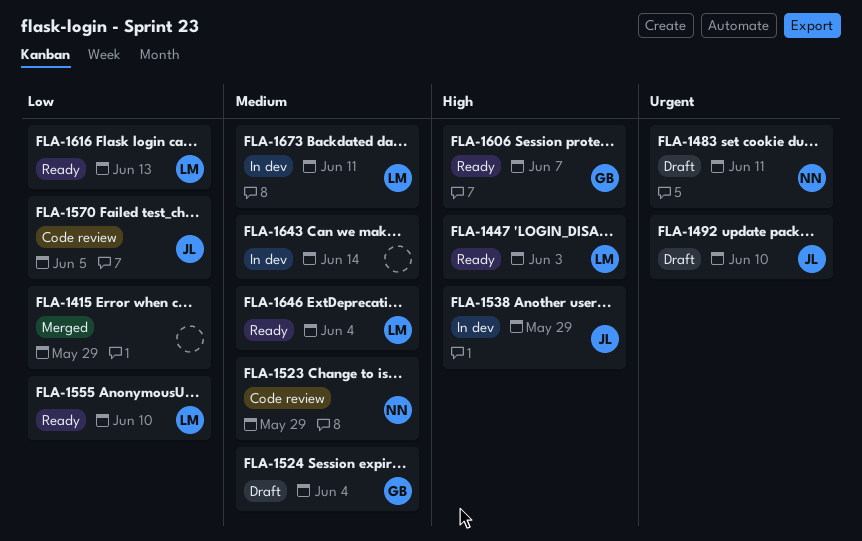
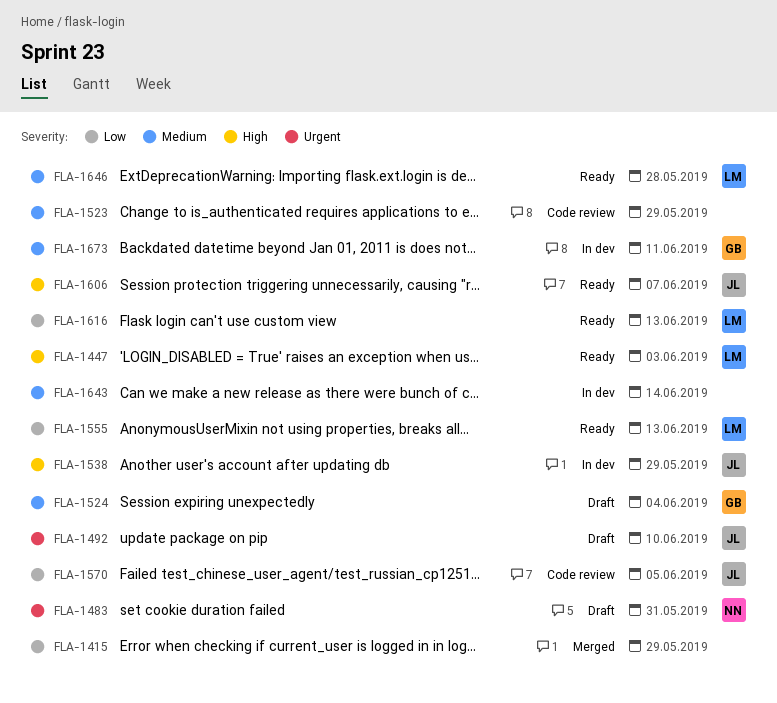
FLA-1483, due: Jun 11 -> May 31
FLA-1523, owner: NN -> none
FLA-1555, due: Jun 10 -> Jun 13
FLA-1606, owner: GB -> JL
FLA-1646, due: Jun 4 -> May 28
FLA-1673, owner: LM -> GB

